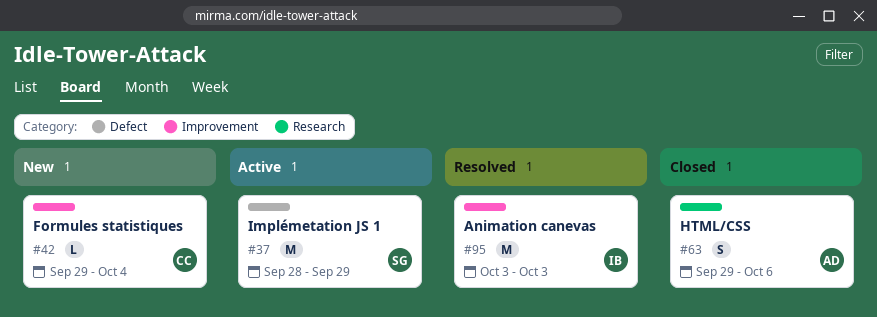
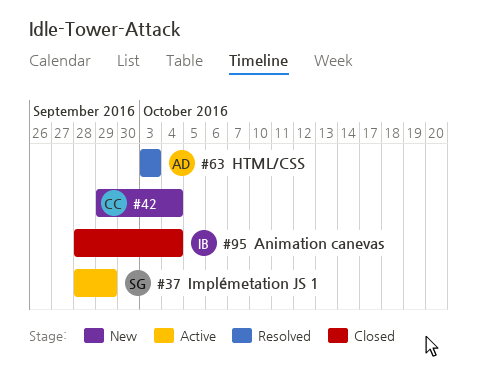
#63, status: Closed -> Resolved
#63, start: Sep 29 -> Oct 3
#63, due: Oct 6 -> Oct 3
#95, status: Resolved -> Closed
#95, start: Oct 3 -> Sep 28
#95, due: Oct 3 -> Oct 4

